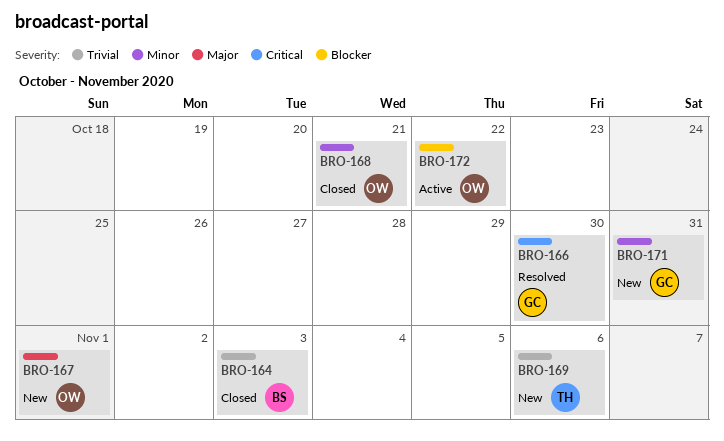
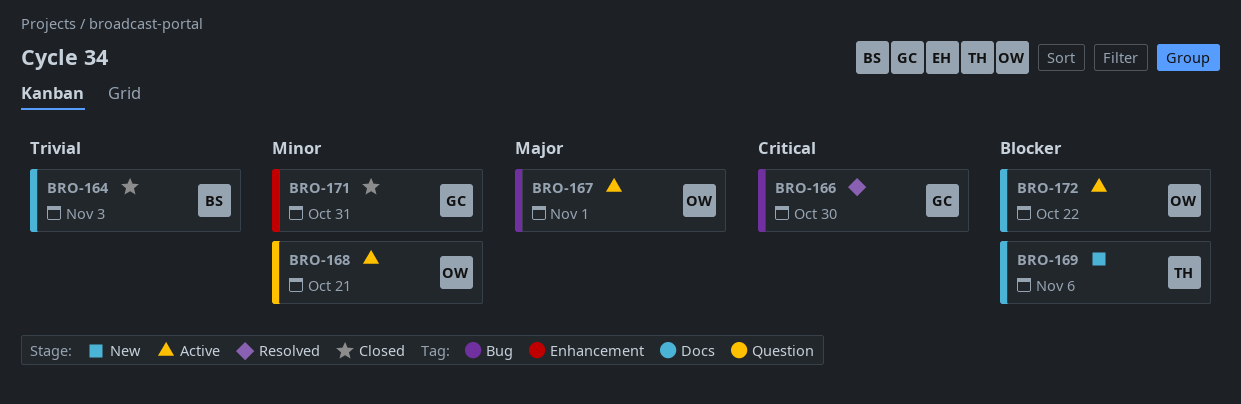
BRO-167, status: New -> Active
BRO-168, status: Closed -> Active
BRO-169, priority: Trivial -> Blocker
BRO-171, status: New -> Closed

